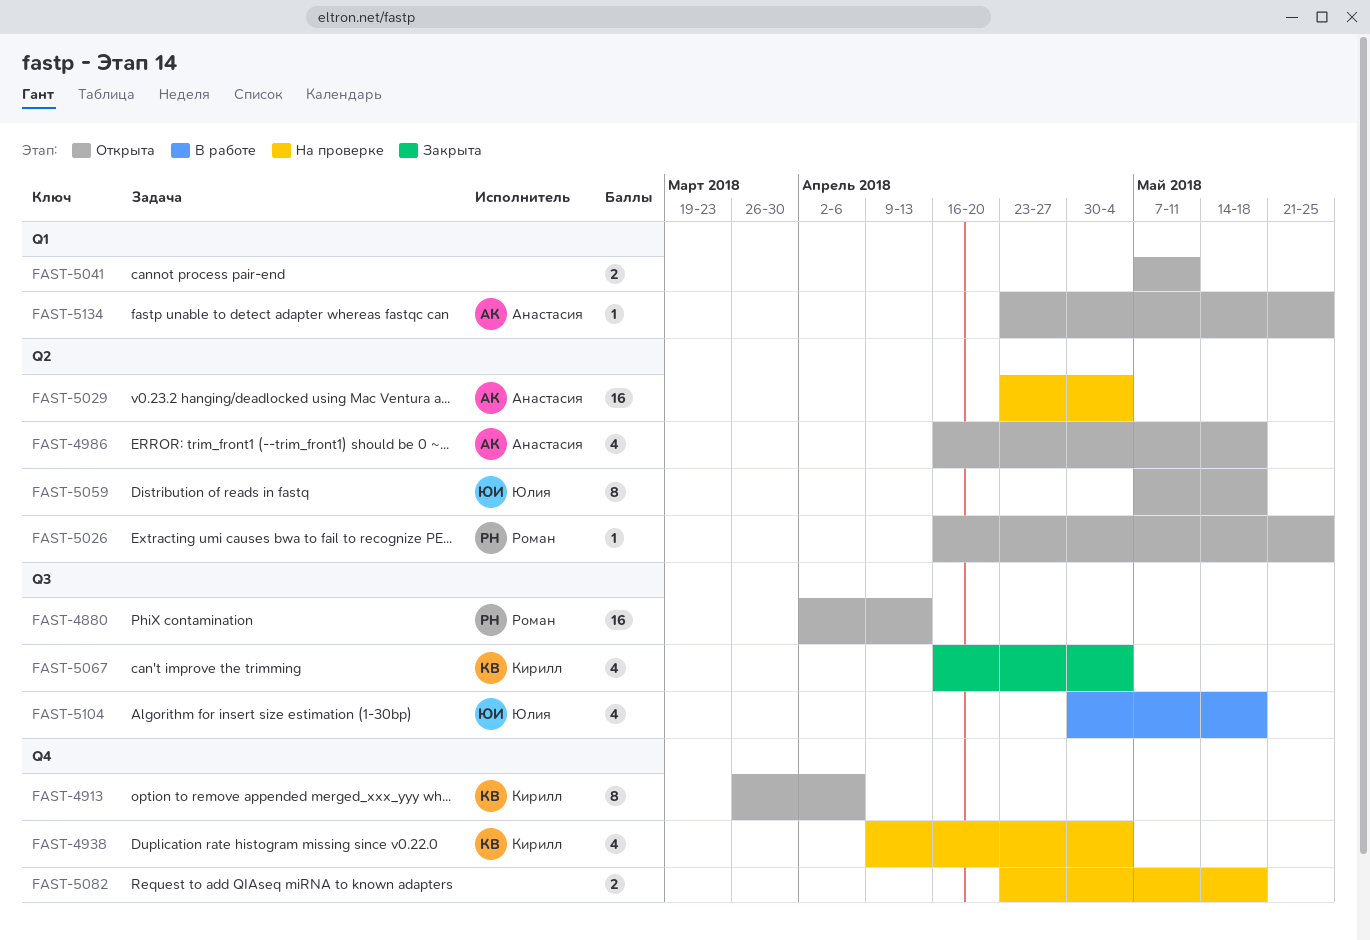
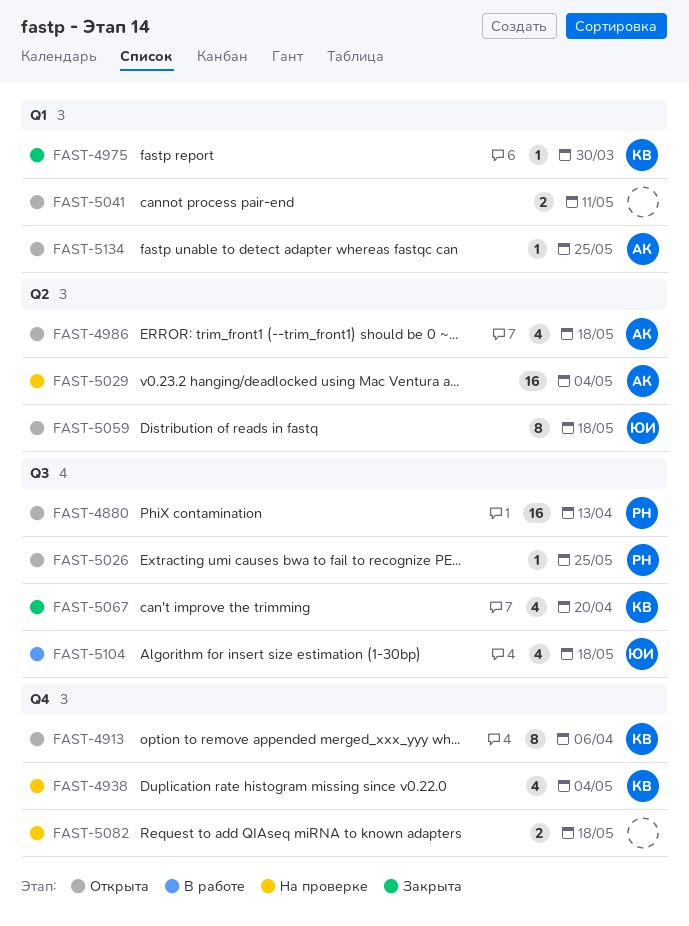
FAST-4975: none -> present
FAST-5026, label: Q2 -> Q3
FAST-5067, due: May 4 -> Apr 20

